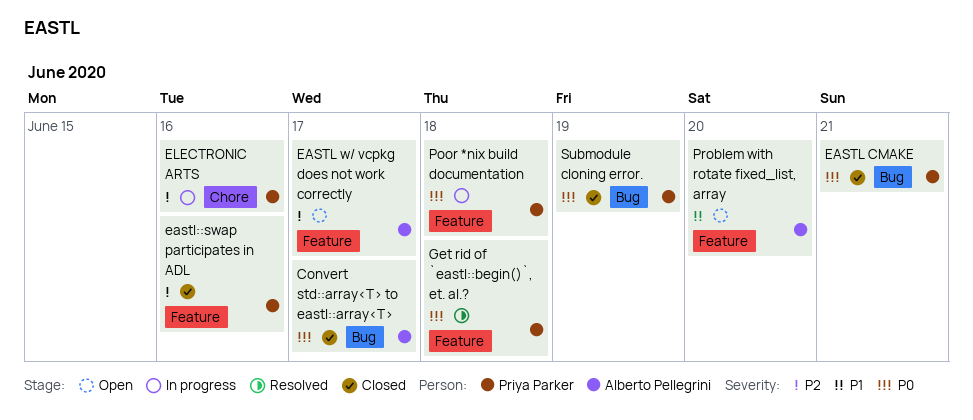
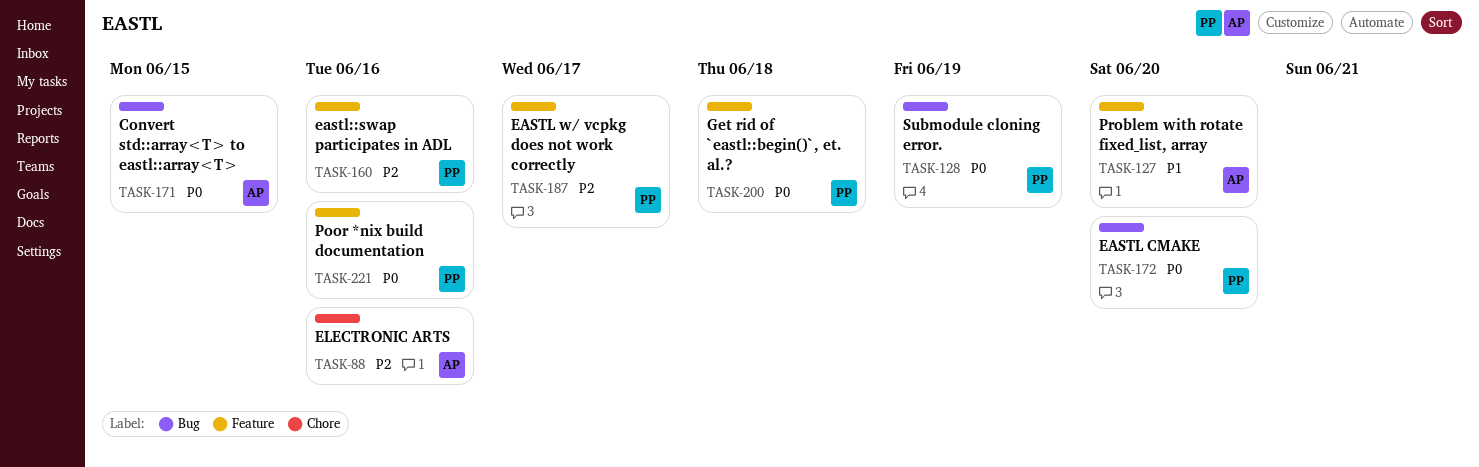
Convert std::array<T> to eastl::array<T>, due: Jun 17 -> Jun 15
EASTL CMAKE, due: Jun 21 -> Jun 20
EASTL w/ vcpkg does not work correctly, owner: Alberto Pellegrini -> Priya Parker
ELECTRONIC ARTS, owner: Priya Parker -> Alberto Pellegrini
Poor *nix build documentation, due: Jun 18 -> Jun 16

